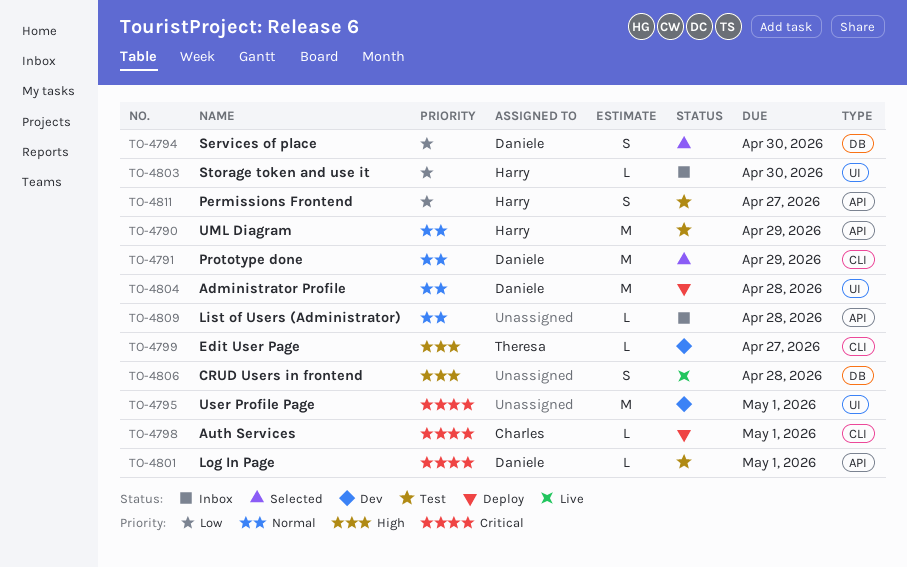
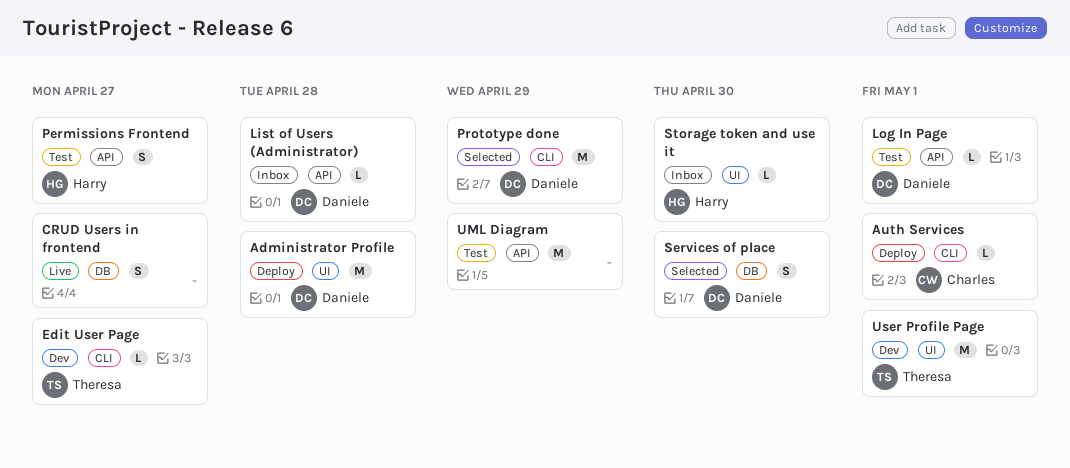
CRUD Users in frontend, due: Apr 28 -> Apr 27
List of Users (Administrator), owner: none -> Daniele
UML Diagram, owner: Harry -> none
User Profile Page, owner: none -> Theresa

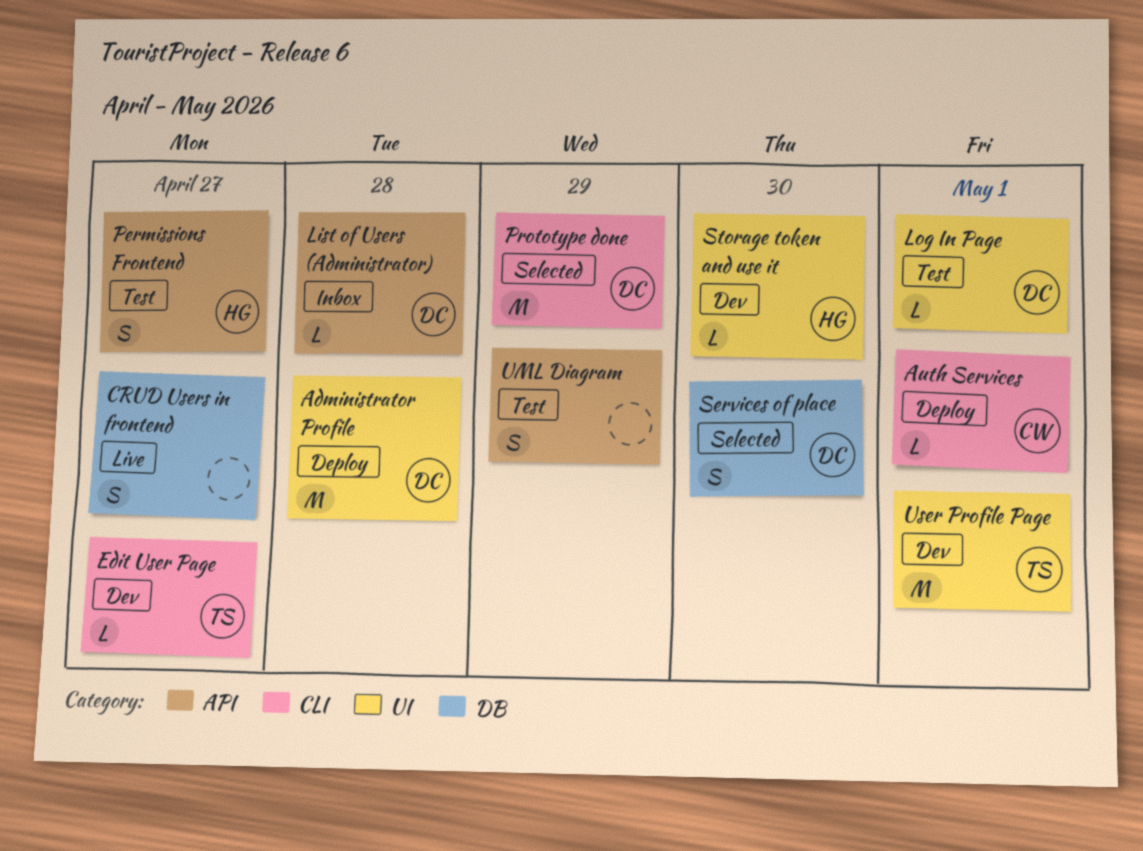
Log In Page, label: API -> UI
Storage token and use it, status: Inbox -> Dev
UML Diagram, estimate: M -> S

